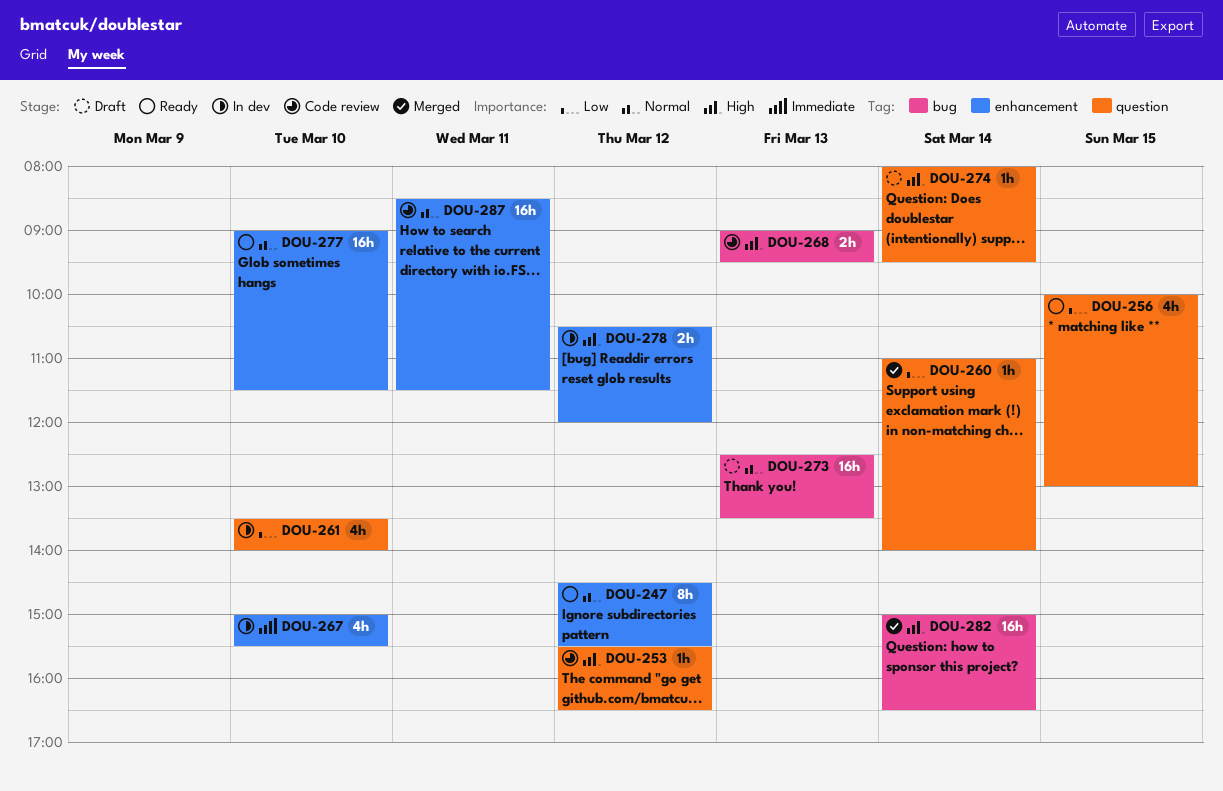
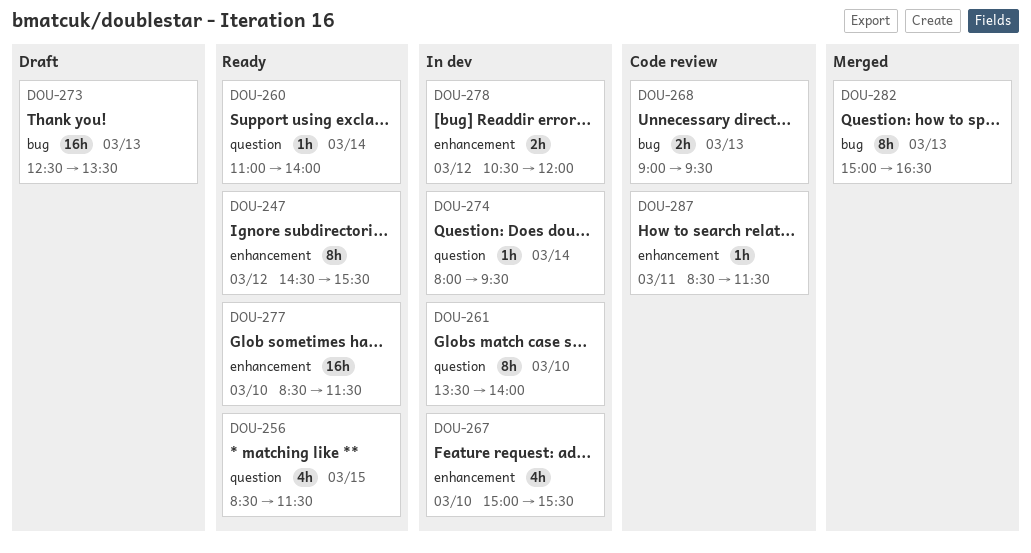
DOU-253: present -> none
DOU-256, begins: 10:00 -> 08:30
DOU-256, ends: 13:00 -> 11:30
DOU-260, status: Merged -> Ready
DOU-261, estimate: 4h -> 8h
DOU-274, status: Draft -> In dev
DOU-277, begins: 09:00 -> 08:30
DOU-282, estimate: 16h -> 8h
DOU-282, day: Mar 14 -> Mar 13
DOU-287, estimate: 16h -> 1h

